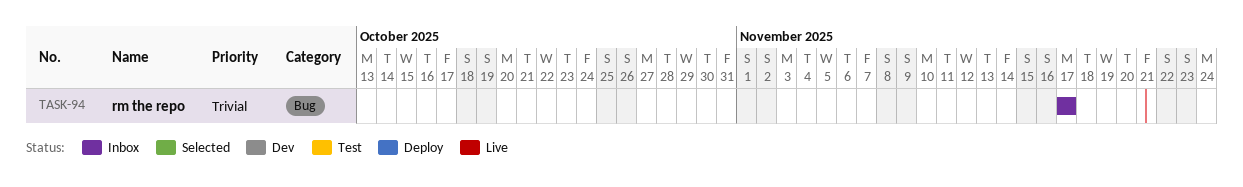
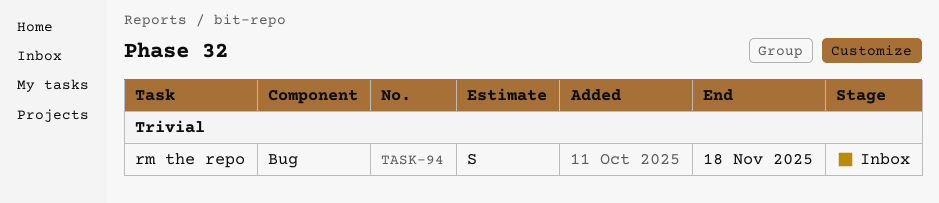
TASK-94, due: Nov 17 -> Nov 18

